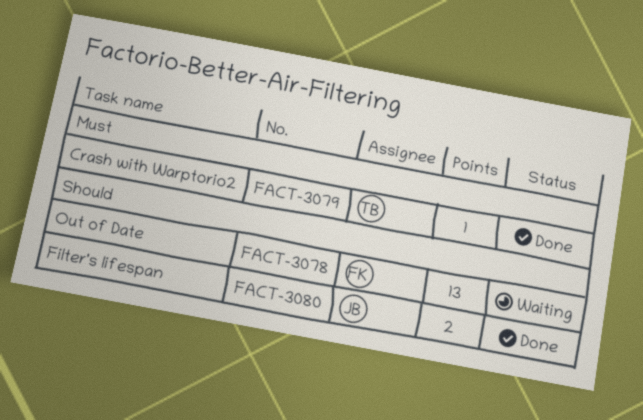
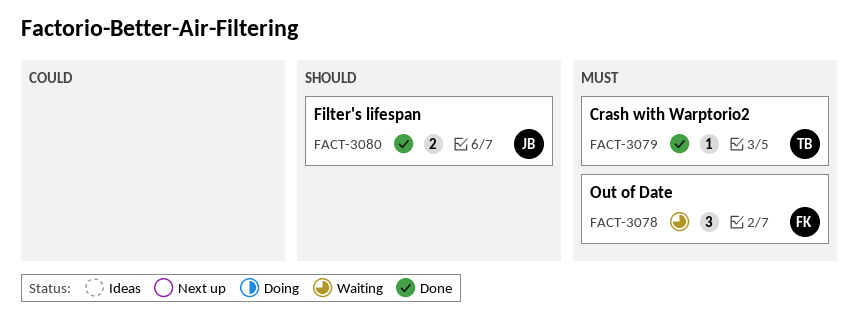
FACT-3078, priority: Should -> Must
FACT-3078, estimate: 13 -> 3

